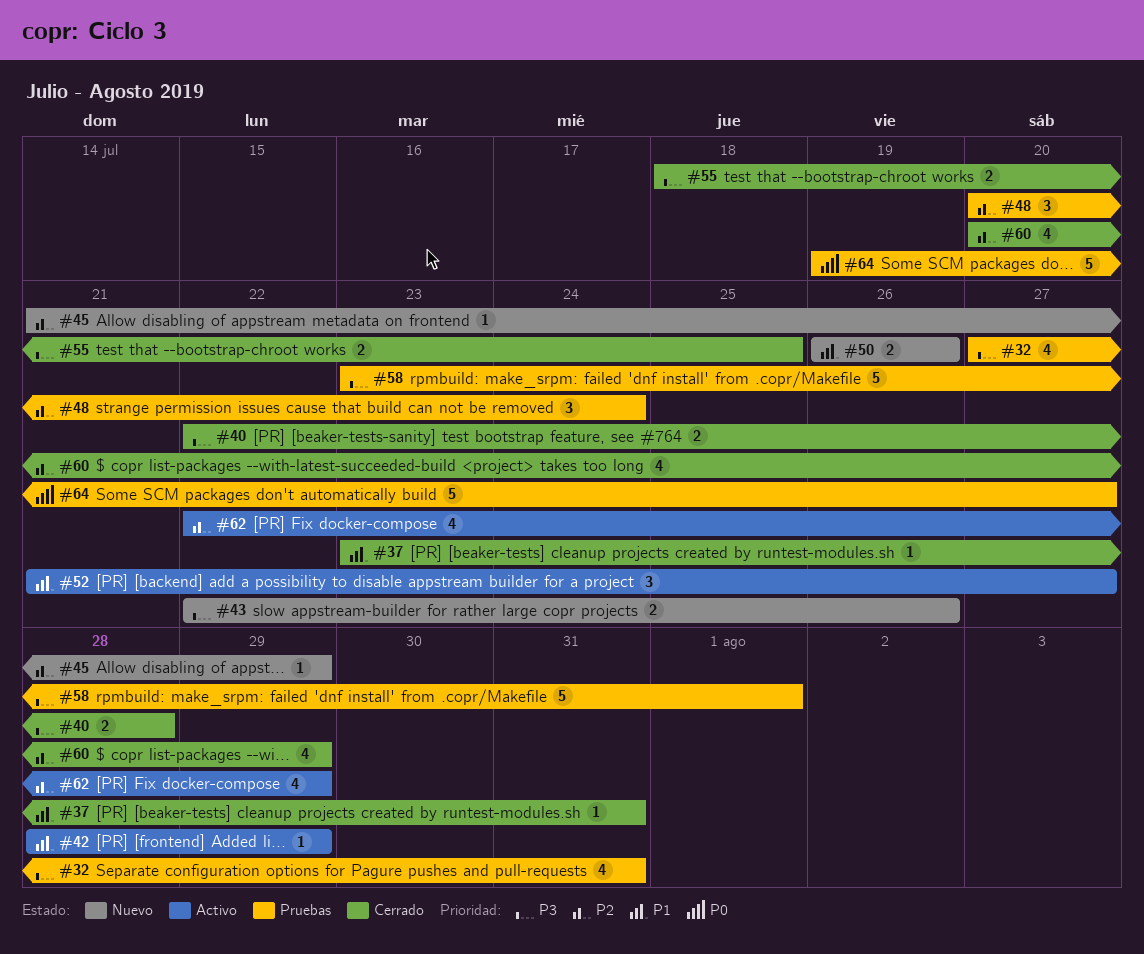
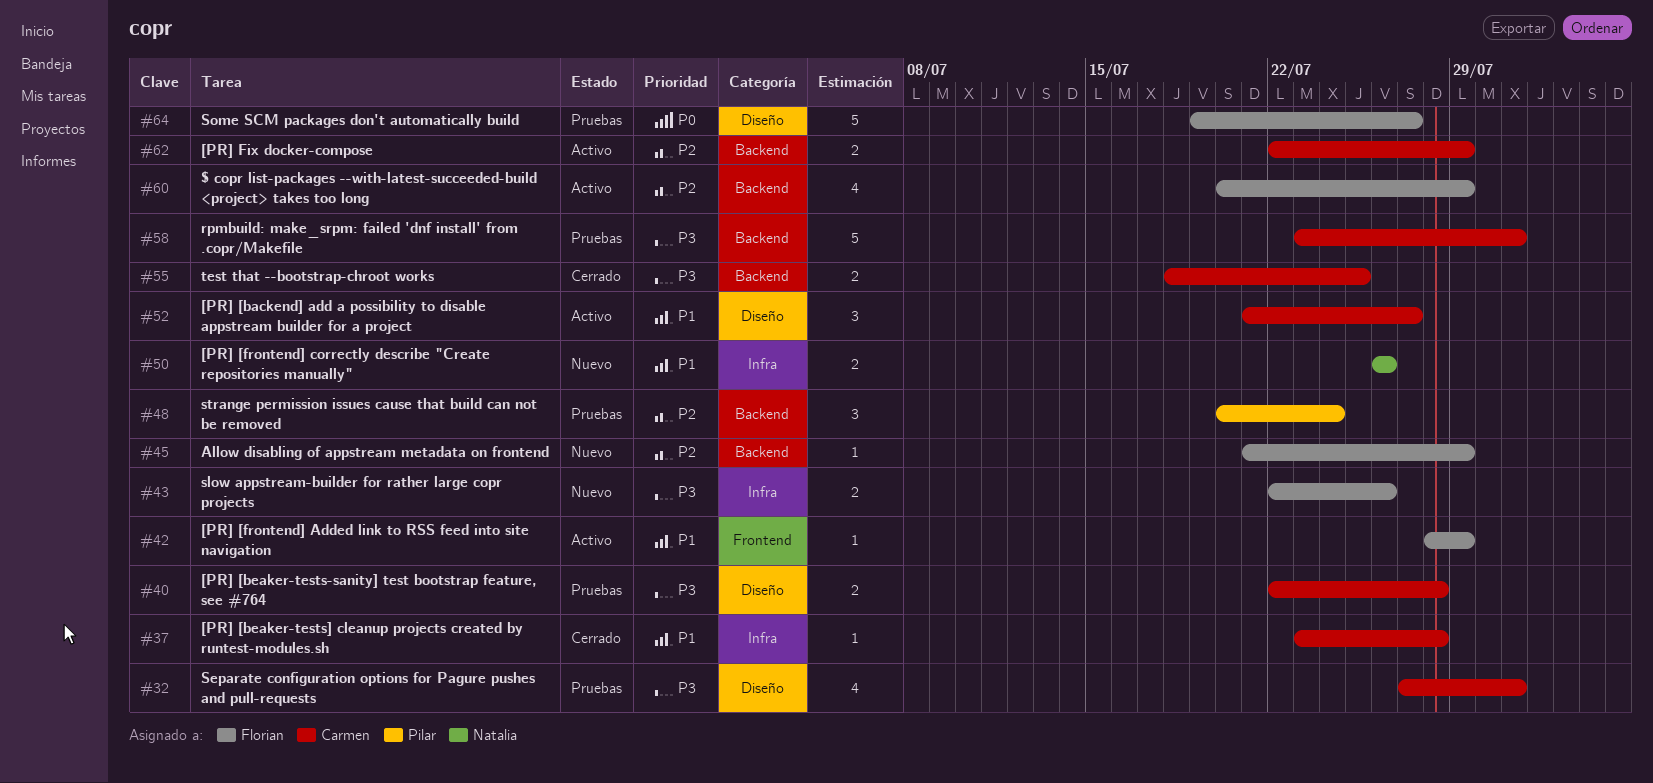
#37, due: Jul 31 -> Jul 28
#40, status: Cerrado -> Pruebas
#58, due: Aug 1 -> Jul 31
#60, status: Cerrado -> Activo
#62, estimate: 4 -> 2

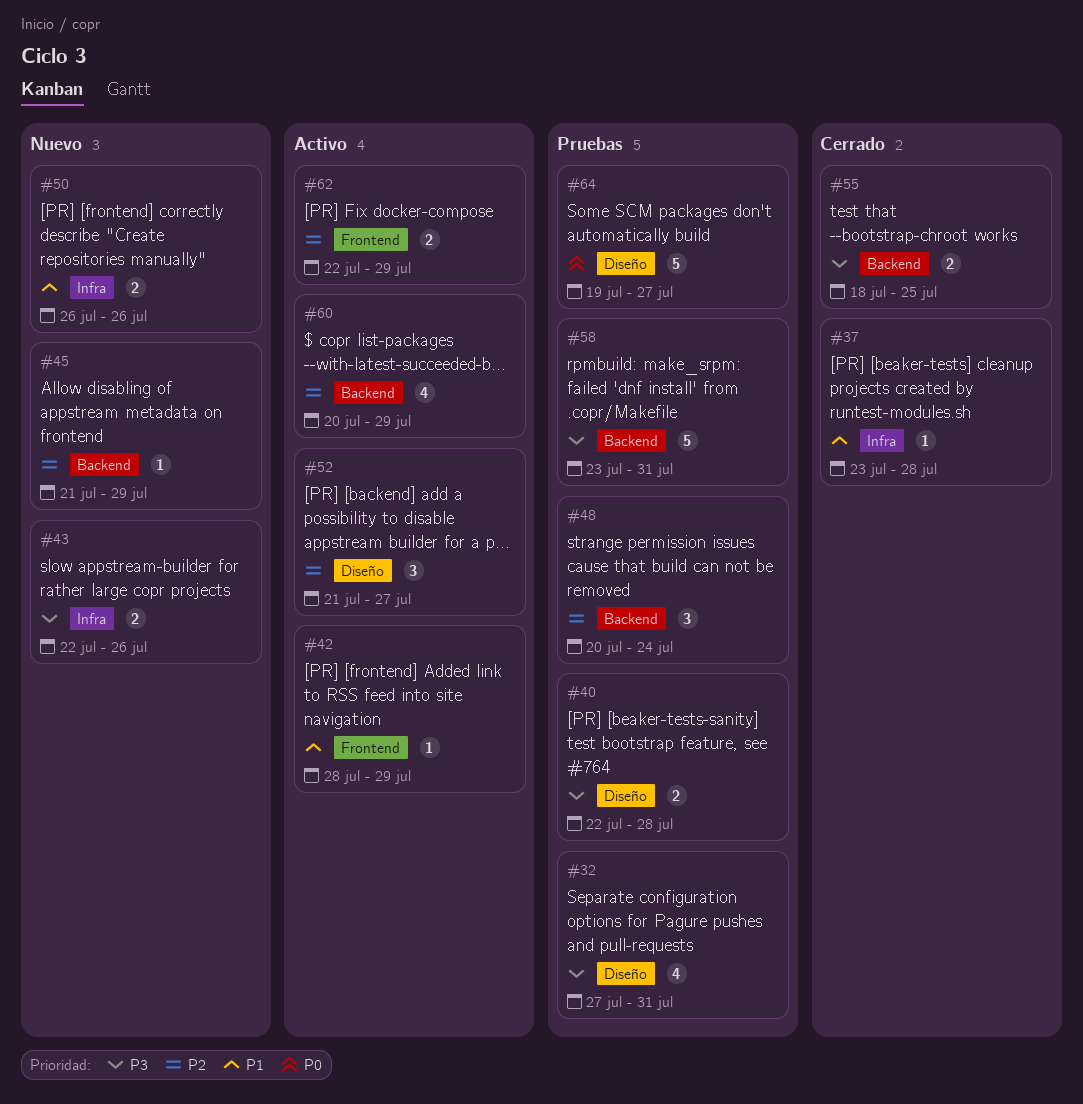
#52, priority: P1 -> P2
#62, label: Backend -> Frontend

